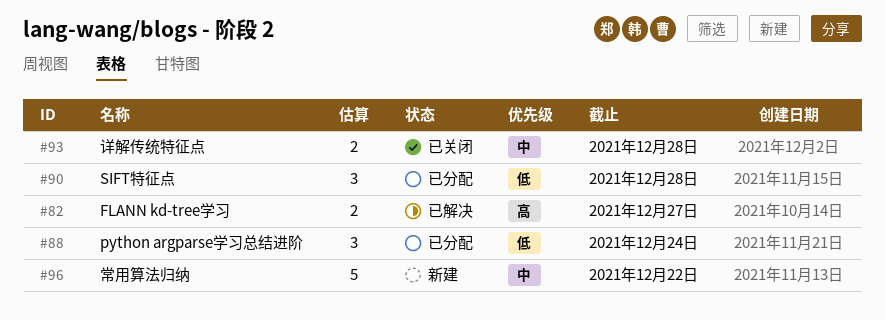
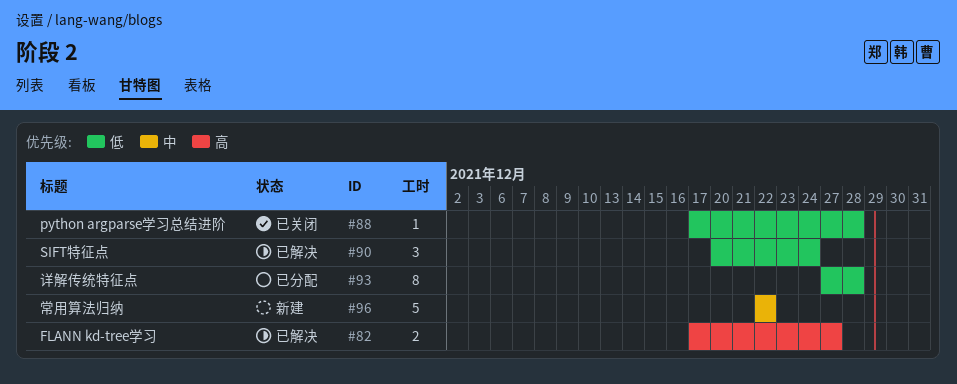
#88, status: 已分配 -> 已关闭
#88, estimate: 3 -> 1
#88, due: Dec 24 -> Dec 28
#90, status: 已分配 -> 已解决
#90, due: Dec 28 -> Dec 24
#93, status: 已关闭 -> 已分配
#93, priority: 中 -> 低
#93, estimate: 2 -> 8

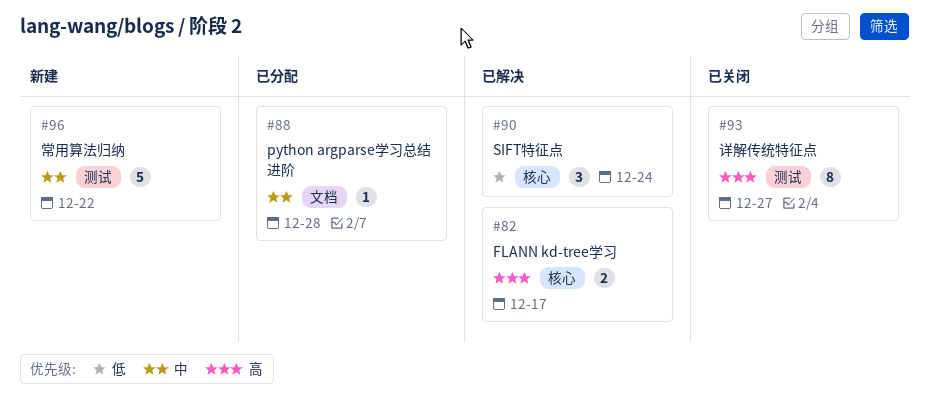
#82, due: Dec 27 -> Dec 17
#88, status: 已关闭 -> 已分配
#88, priority: 低 -> 中
#93, status: 已分配 -> 已关闭
#93, priority: 低 -> 高
#93, due: Dec 28 -> Dec 27

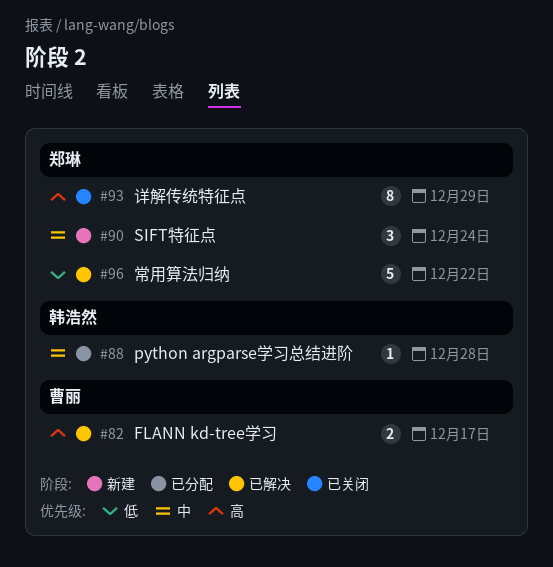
#90, status: 已解决 -> 新建
#90, priority: 低 -> 中
#93, due: Dec 27 -> Dec 29
#96, status: 新建 -> 已解决
#96, priority: 中 -> 低

